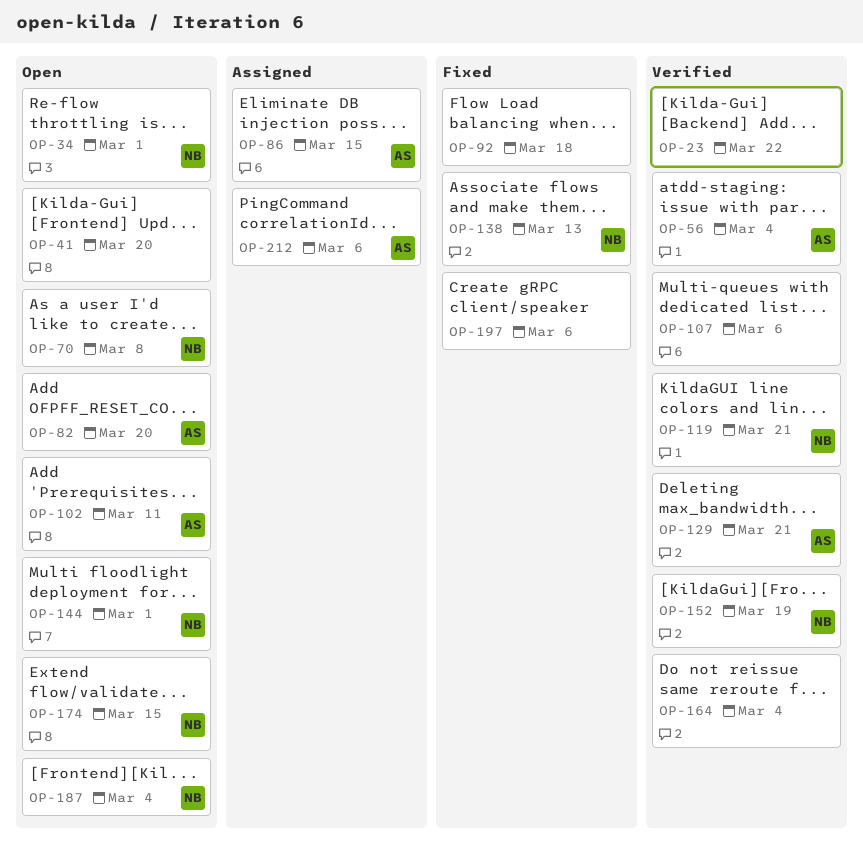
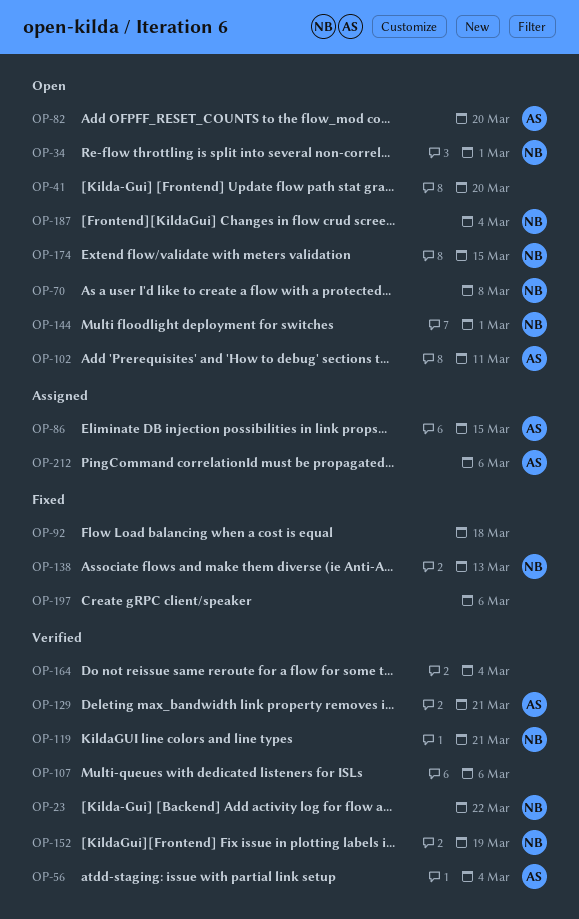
OP-23, owner: none -> NB

